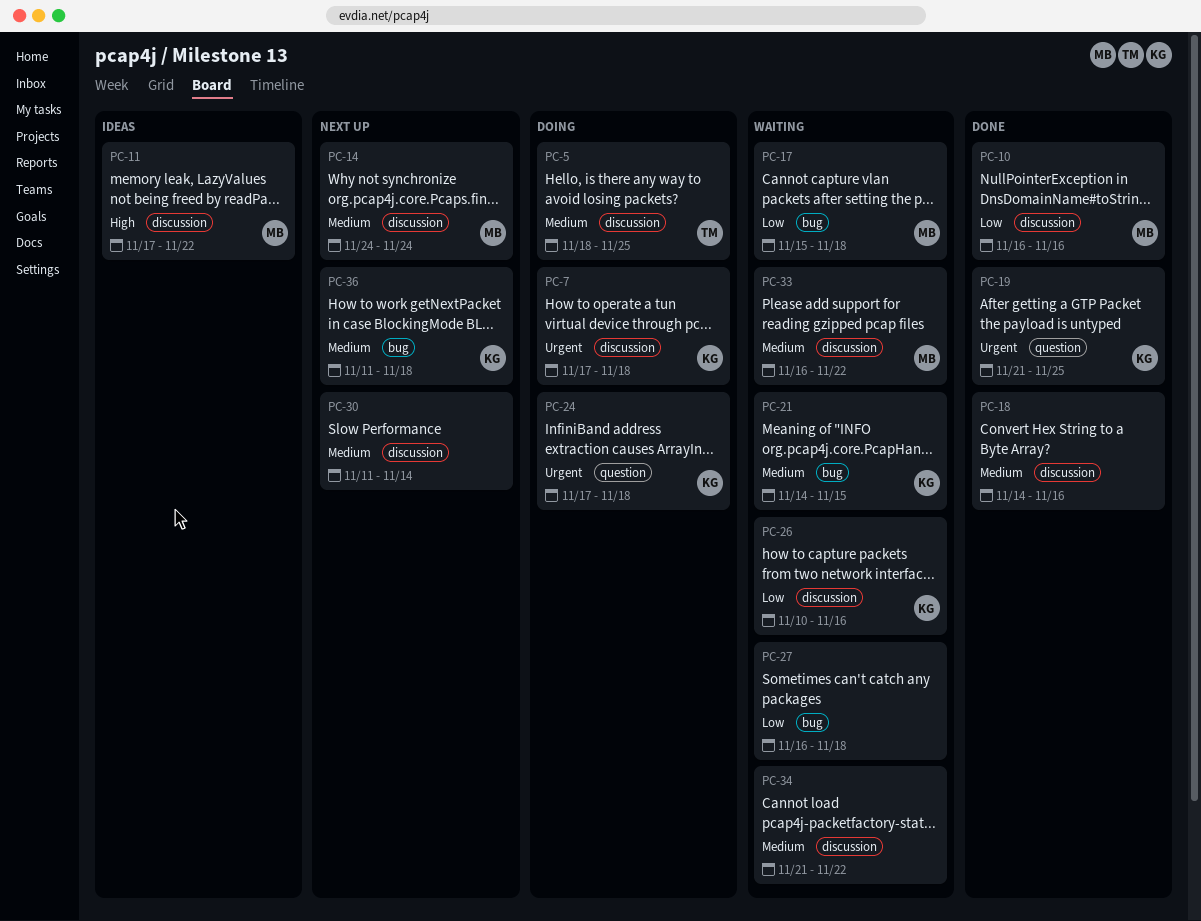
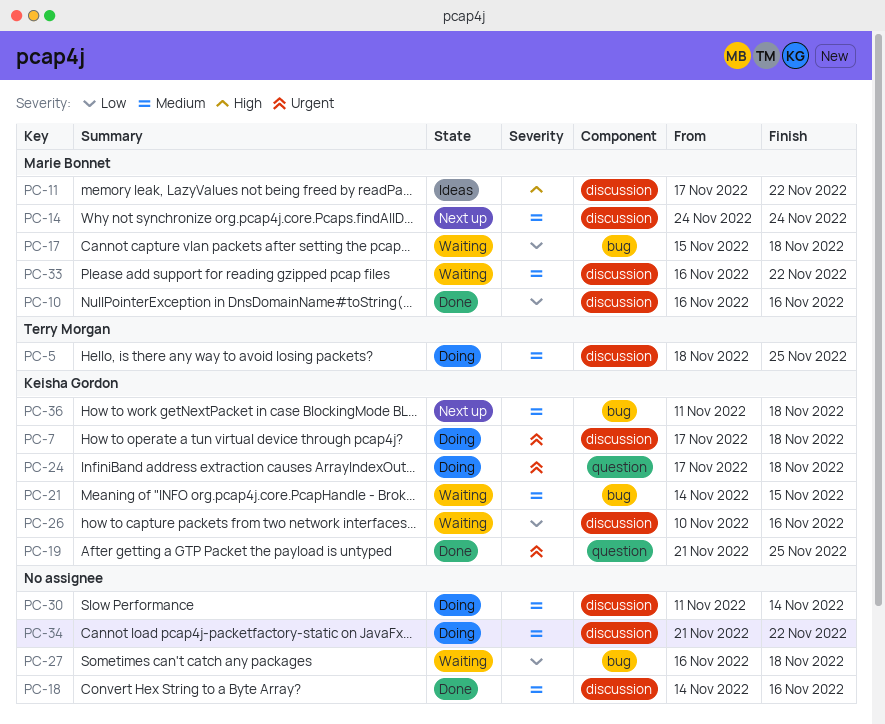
PC-30, status: Next up -> Doing
PC-34, status: Waiting -> Doing

